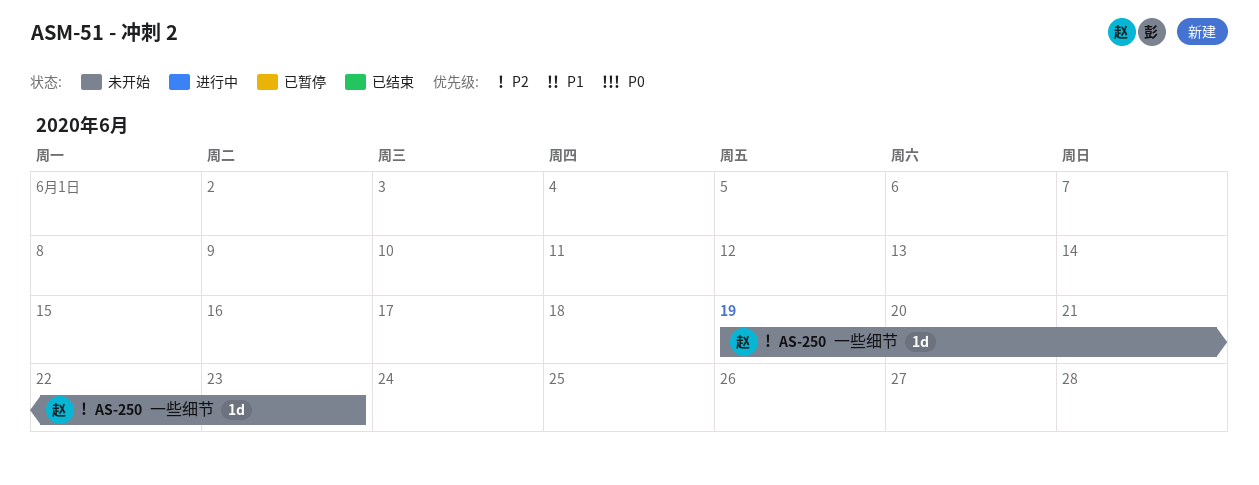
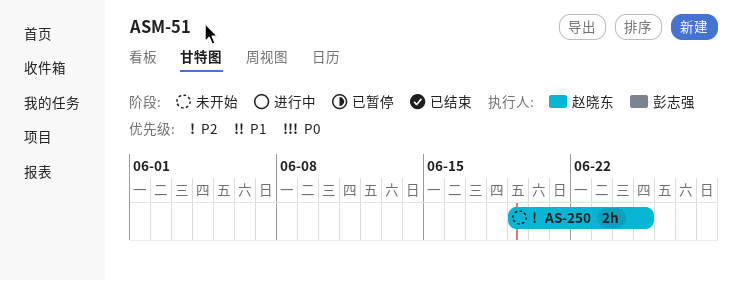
AS-250, estimate: 1d -> 2h
AS-250, due: Jun 23 -> Jun 25

